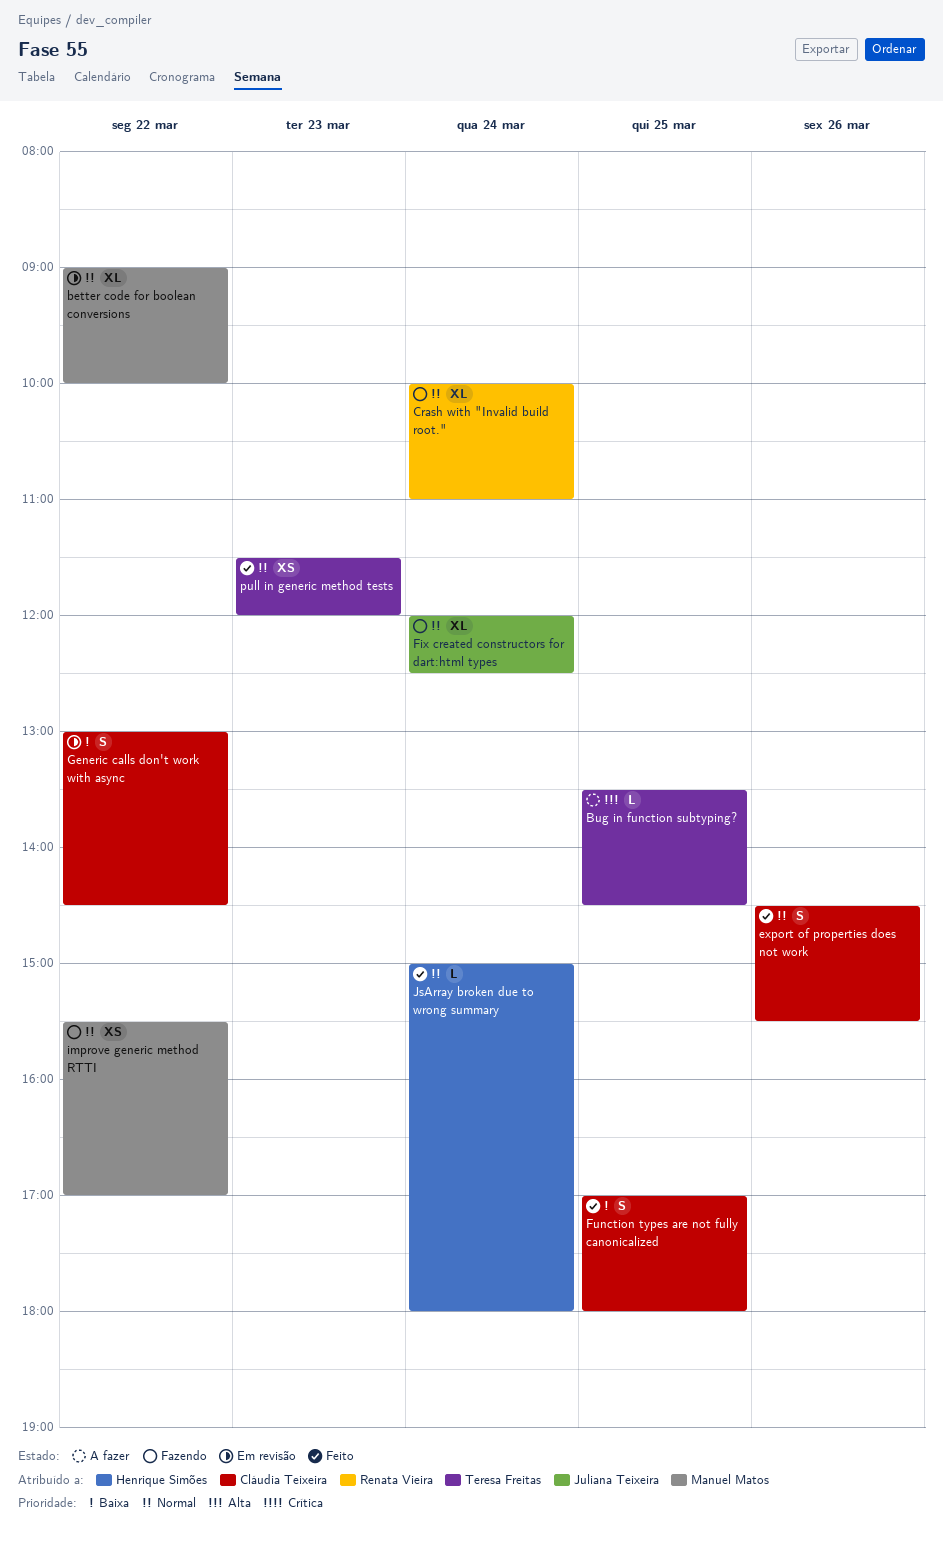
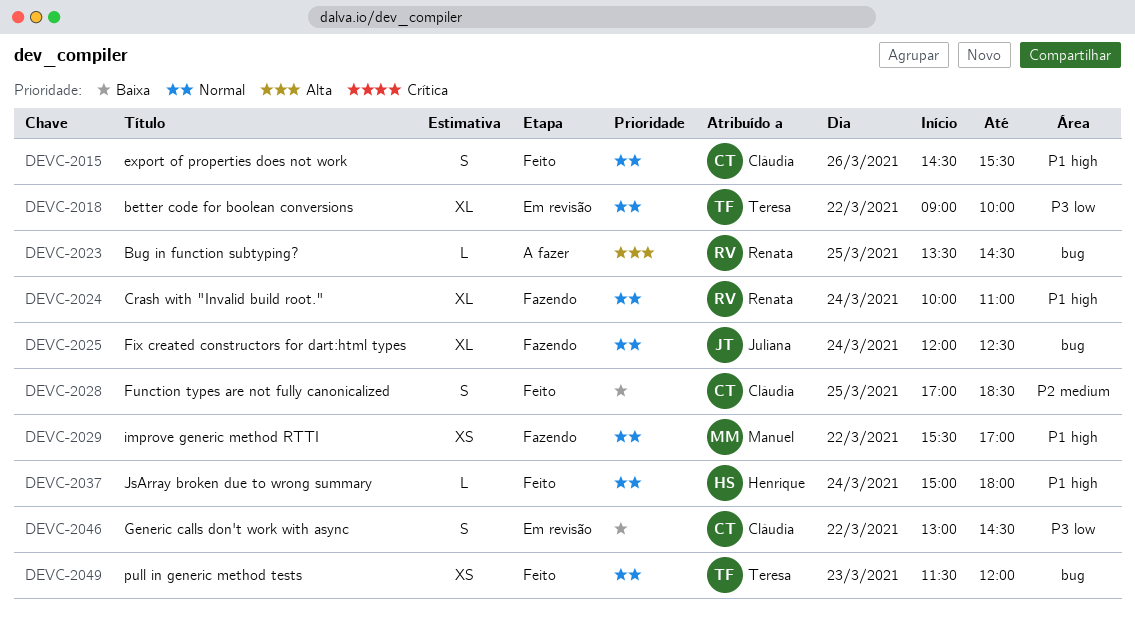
better code for boolean conversions, owner: Manuel Matos -> Teresa Freitas
Bug in function subtyping?, owner: Teresa Freitas -> Renata Vieira
Function types are not fully canonicalized, ends: 18:00 -> 18:30

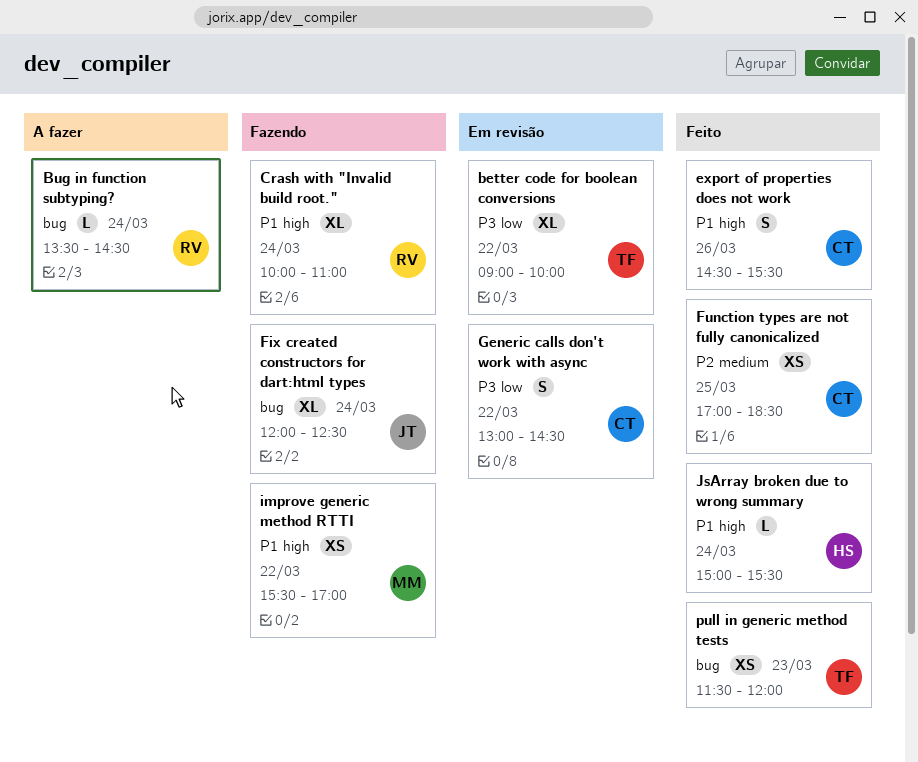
Bug in function subtyping?, day: Mar 25 -> Mar 24
Function types are not fully canonicalized, estimate: S -> XS
JsArray broken due to wrong summary, ends: 18:00 -> 15:30

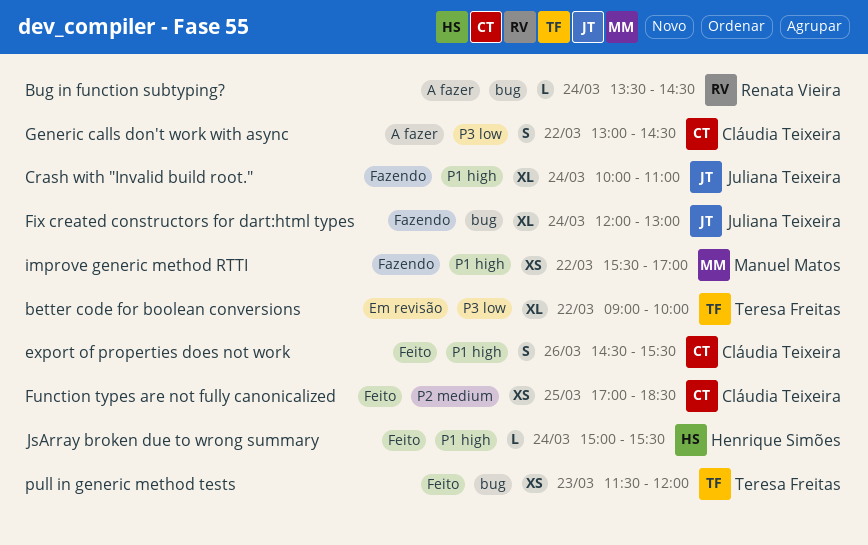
Crash with "Invalid build root.", owner: Renata Vieira -> Juliana Teixeira
Fix created constructors for dart:html types, ends: 12:30 -> 13:00
Generic calls don't work with async, status: Em revisão -> A fazer

